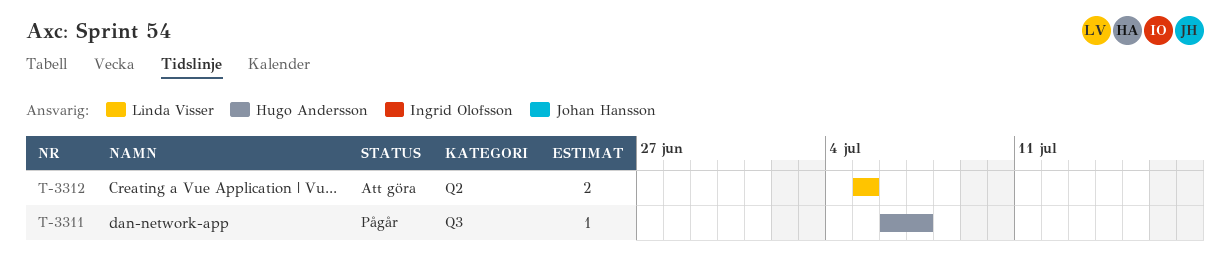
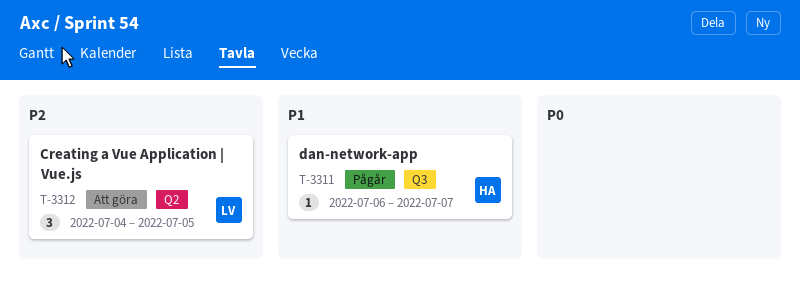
T-3312, estimate: 2 -> 3
T-3312, start: Jul 5 -> Jul 4

